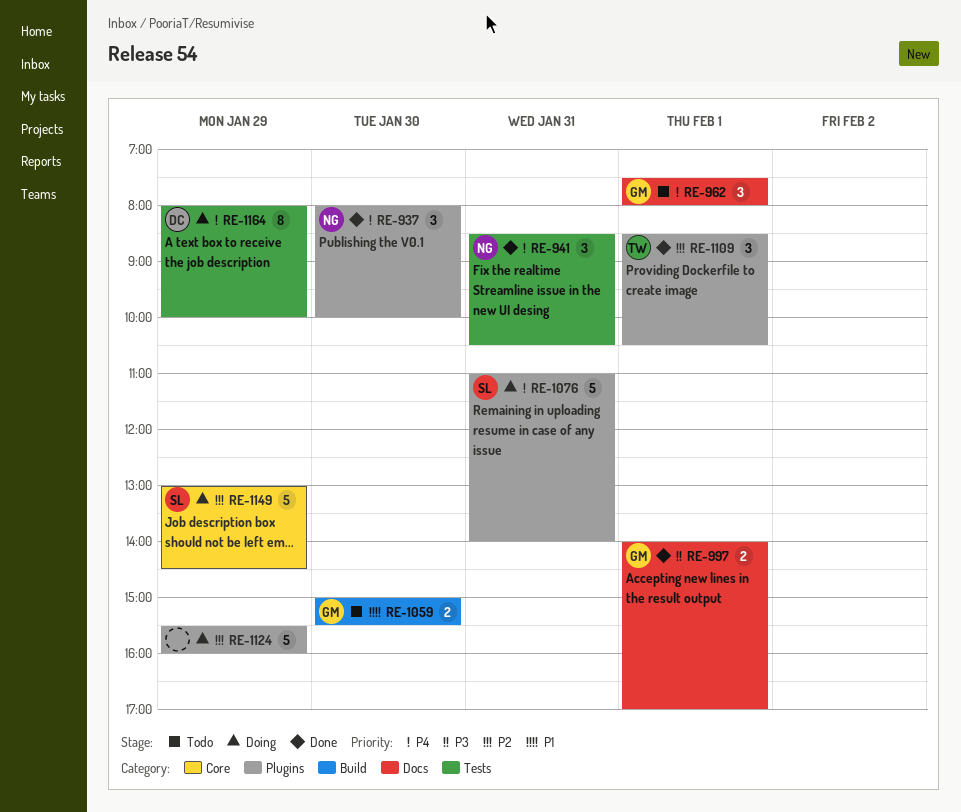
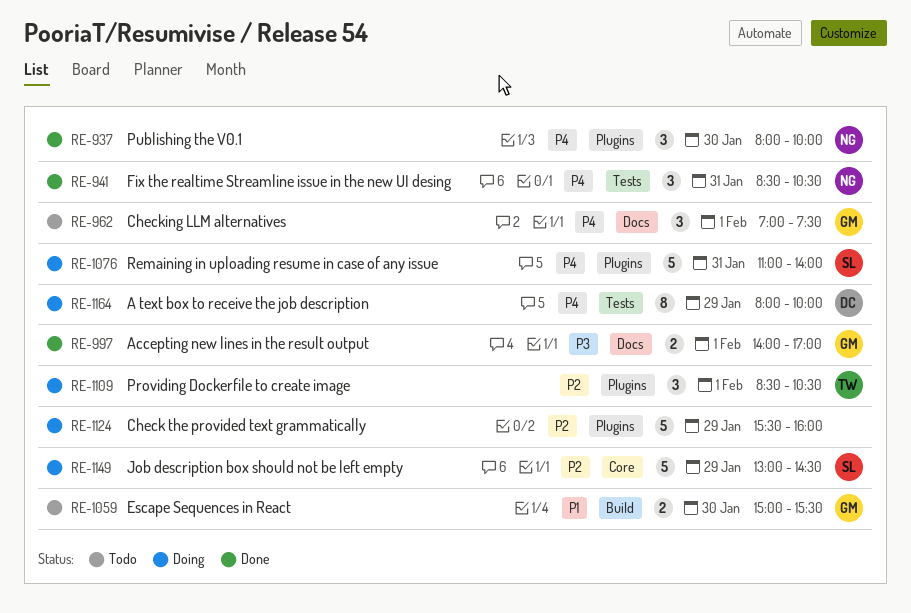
RE-962, begins: 07:30 -> 07:00
RE-962, ends: 08:00 -> 07:30
RE-1109, status: Done -> Doing

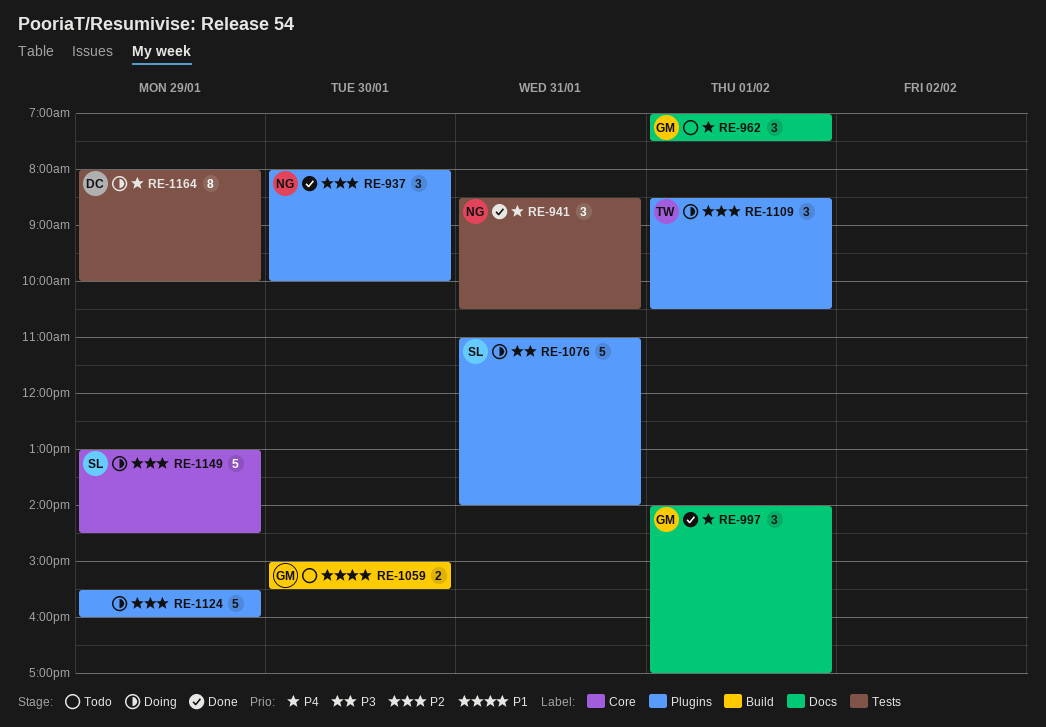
RE-937, priority: P4 -> P2
RE-997, priority: P3 -> P4
RE-997, estimate: 2 -> 3
RE-1076, priority: P4 -> P3

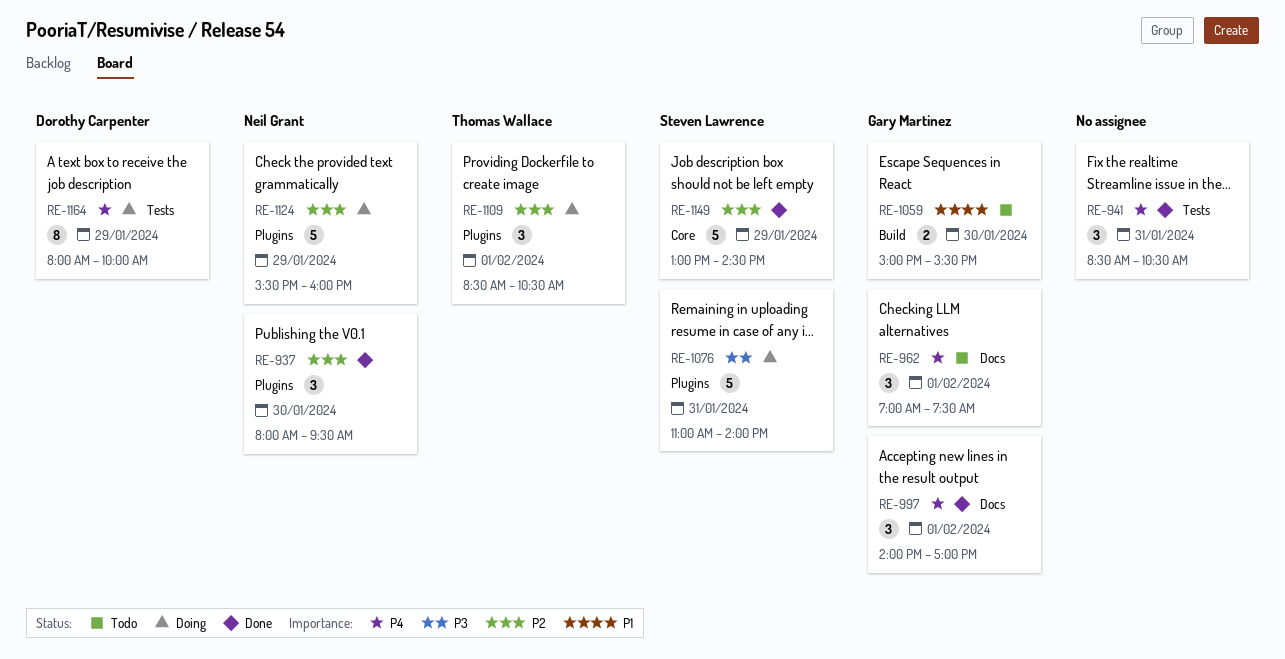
RE-937, ends: 10:00 -> 09:30
RE-941, owner: Neil Grant -> none
RE-1124, owner: none -> Neil Grant
RE-1149, status: Doing -> Done

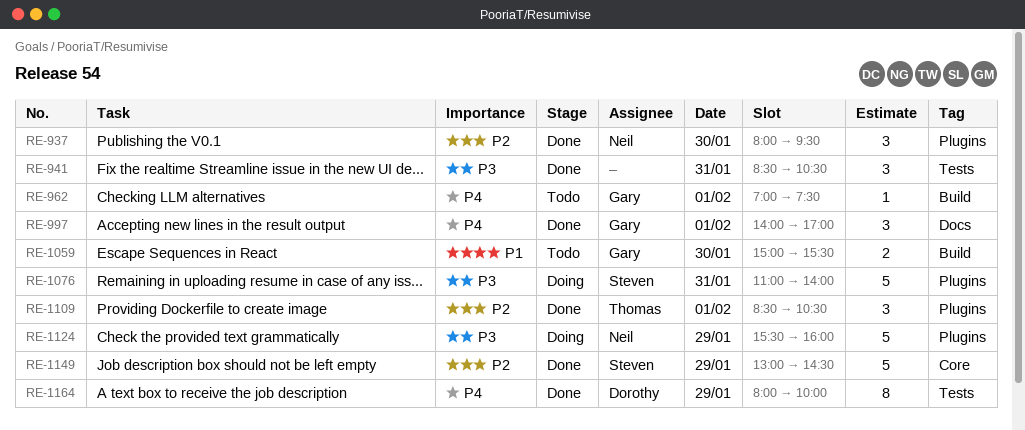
RE-941, priority: P4 -> P3
RE-962, label: Docs -> Build
RE-962, estimate: 3 -> 1
RE-1109, status: Doing -> Done
RE-1124, priority: P2 -> P3
RE-1164, status: Doing -> Done

